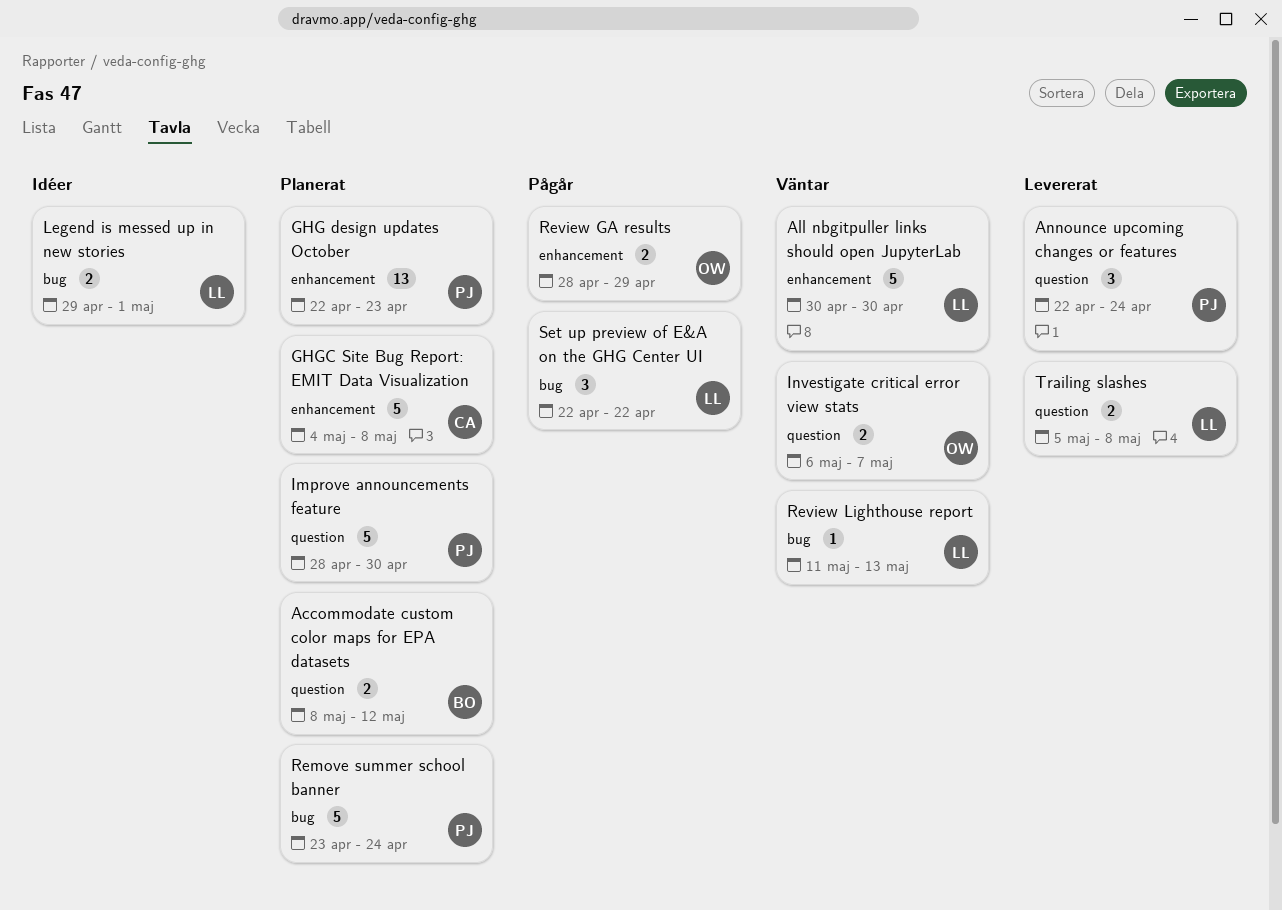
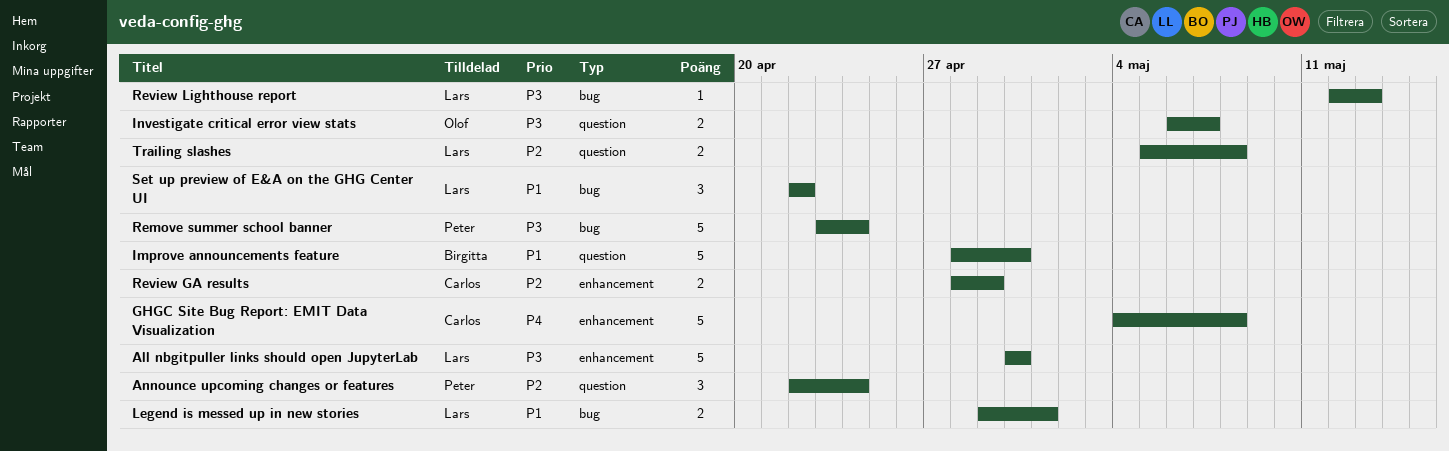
Accommodate custom color maps for EPA datasets: present -> none
GHG design updates October: present -> none
Improve announcements feature, owner: Peter -> Birgitta
Review GA results, owner: Olof -> Carlos
Review Lighthouse report, start: May 11 -> May 12

